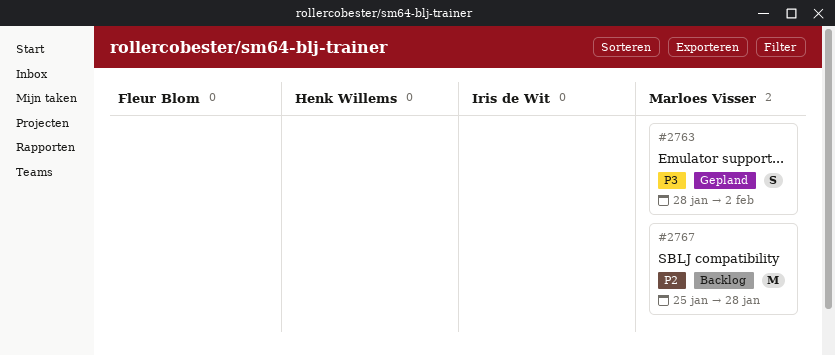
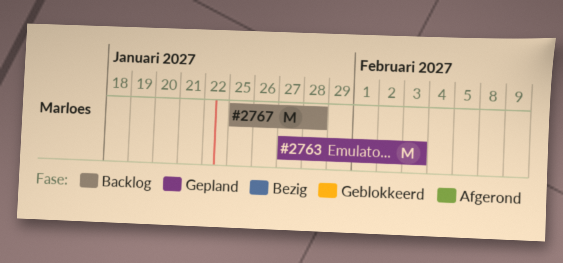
#2763, estimate: S -> M
#2763, start: Jan 28 -> Jan 27
#2763, due: Feb 2 -> Feb 3

